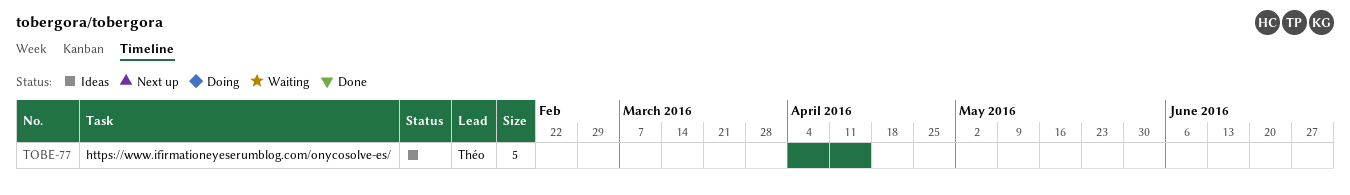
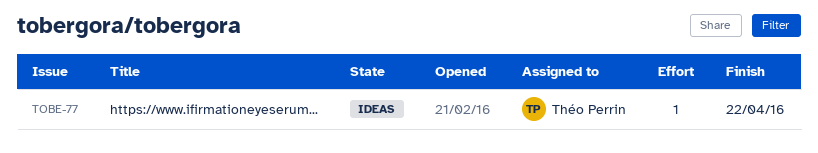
TOBE-77, estimate: 5 -> 1
TOBE-77, due: Apr 15 -> Apr 22

